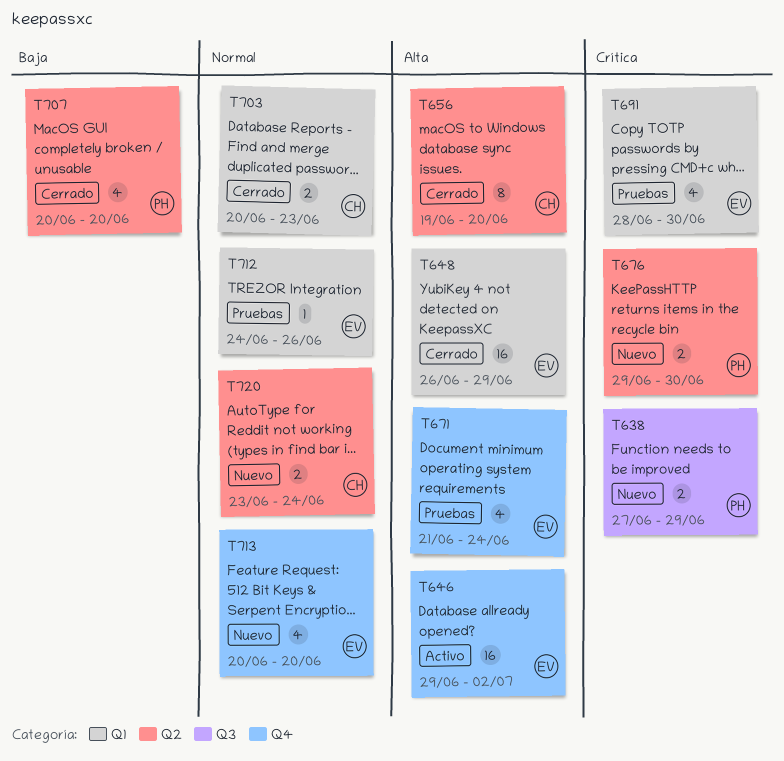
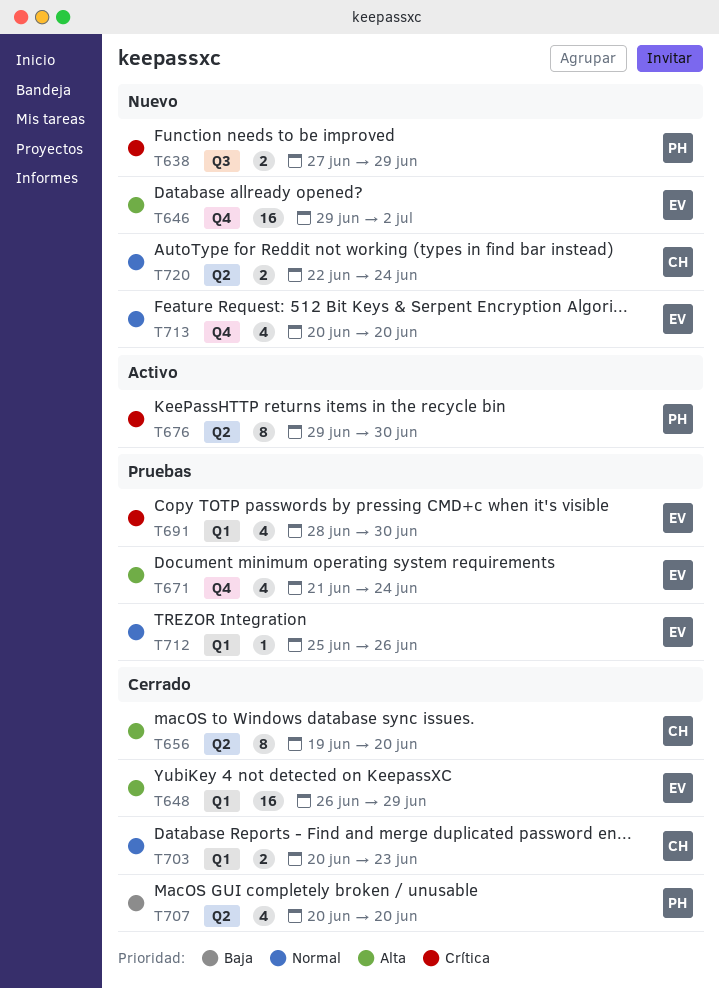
T646, status: Activo -> Nuevo
T676, status: Nuevo -> Activo
T676, estimate: 2 -> 8
T712, start: Jun 24 -> Jun 25
T720, start: Jun 23 -> Jun 22

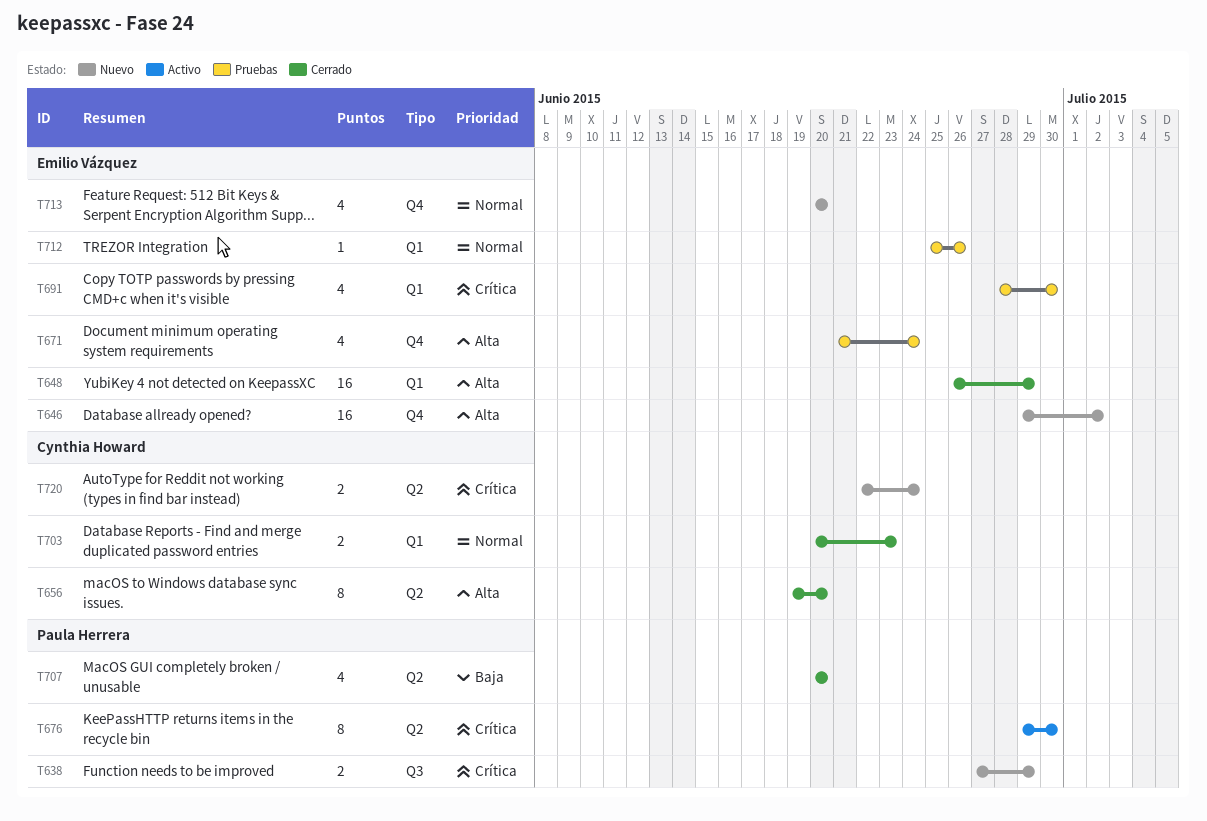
T720, priority: Normal -> Crítica

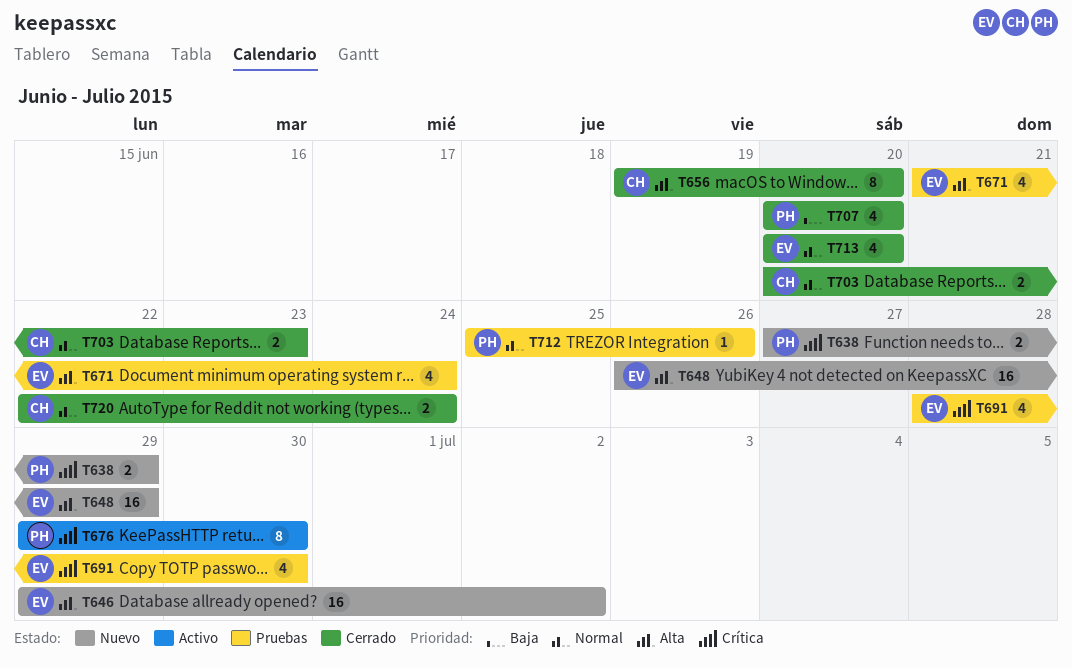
T648, status: Cerrado -> Nuevo
T712, owner: Emilio Vázquez -> Paula Herrera
T713, status: Nuevo -> Cerrado
T720, status: Nuevo -> Cerrado
T720, priority: Crítica -> Normal

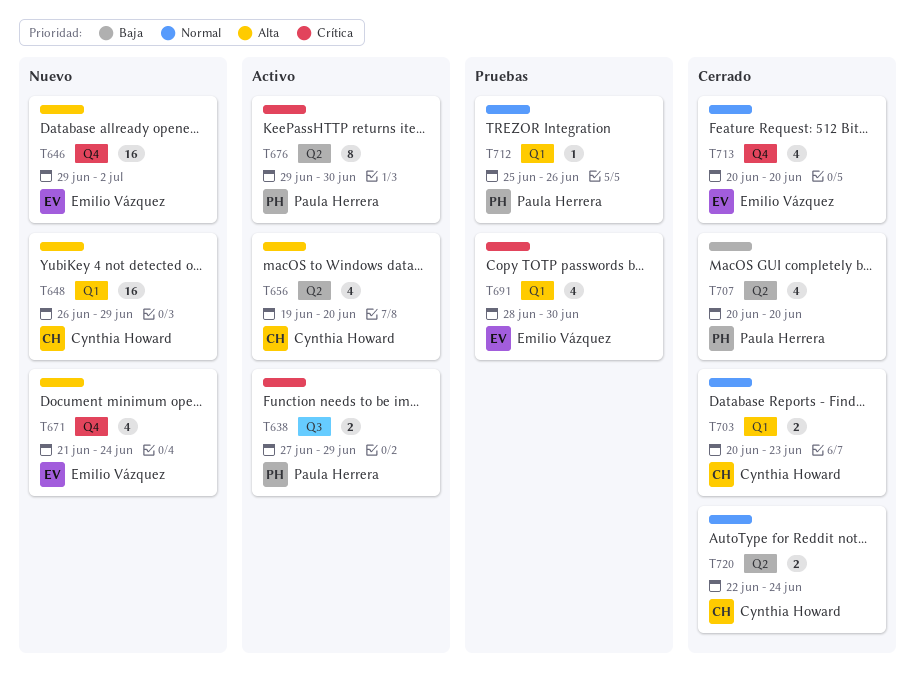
T638, status: Nuevo -> Activo
T648, owner: Emilio Vázquez -> Cynthia Howard
T656, status: Cerrado -> Activo
T656, estimate: 8 -> 4
T671, status: Pruebas -> Nuevo

